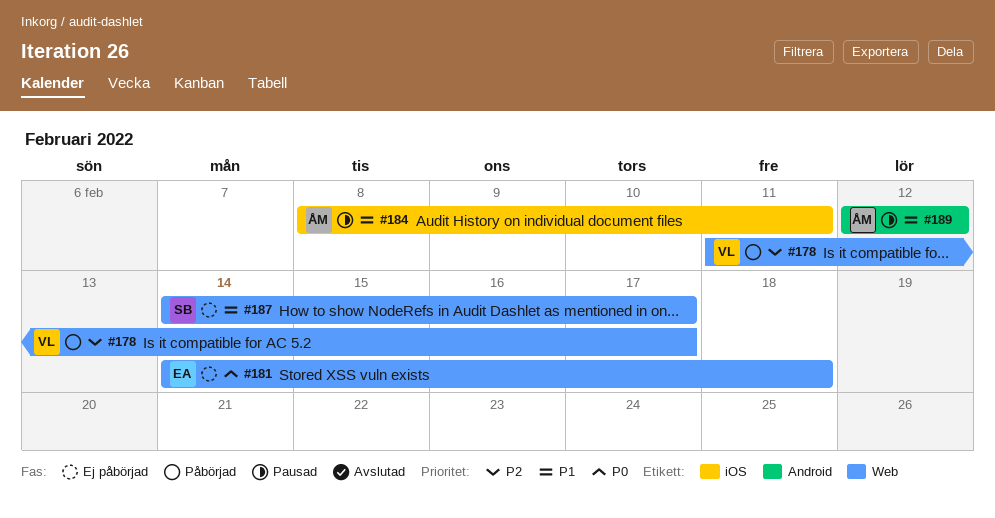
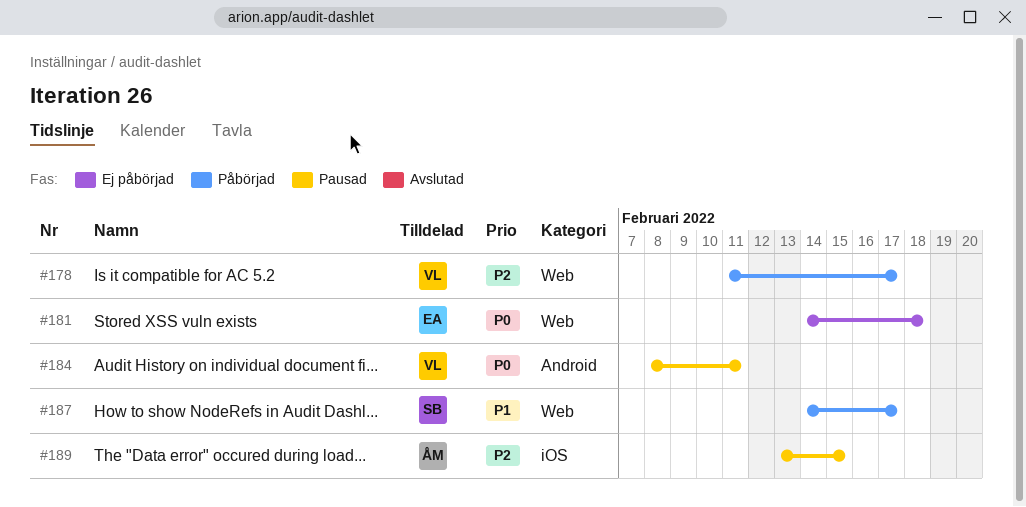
#184, owner: ÅM -> VL
#184, priority: P1 -> P0
#184, label: iOS -> Android
#187, status: Ej påbörjad -> Påbörjad
#189, priority: P1 -> P2
#189, label: Android -> iOS
#189, start: Feb 12 -> Feb 13
#189, due: Feb 12 -> Feb 15

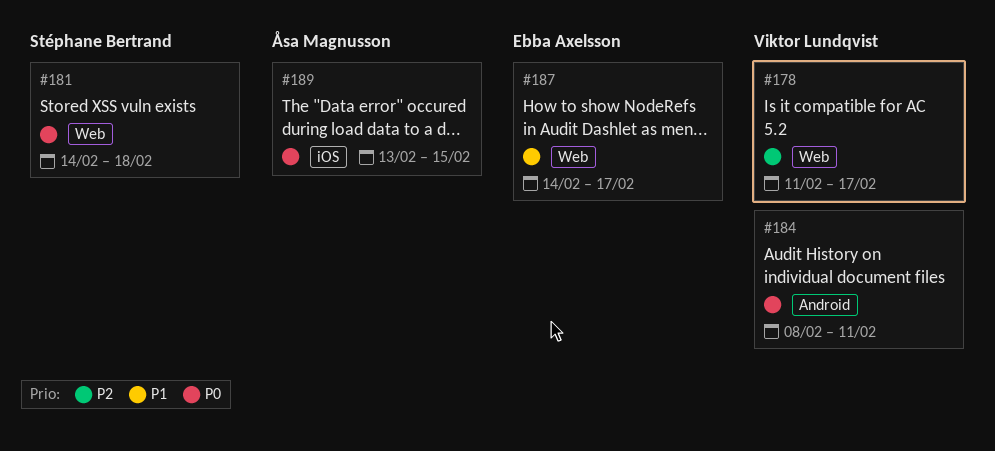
#181, owner: Ebba Axelsson -> Stéphane Bertrand
#187, owner: Stéphane Bertrand -> Ebba Axelsson
#189, priority: P2 -> P0

